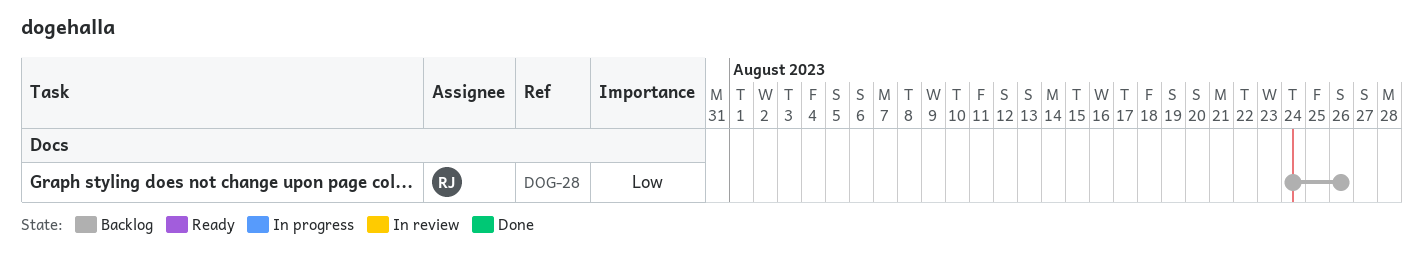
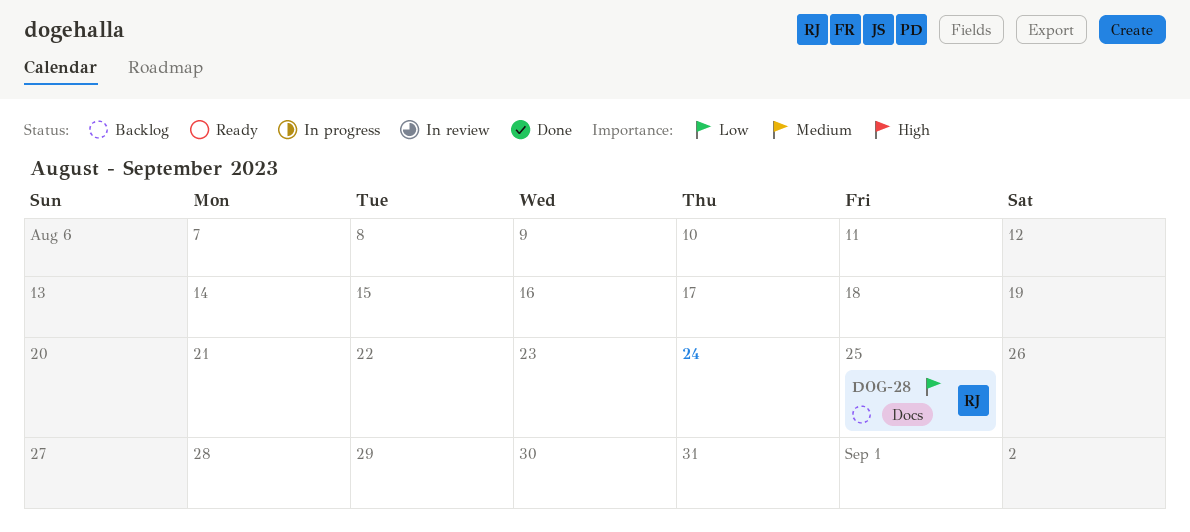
DOG-28, due: Aug 26 -> Aug 25

